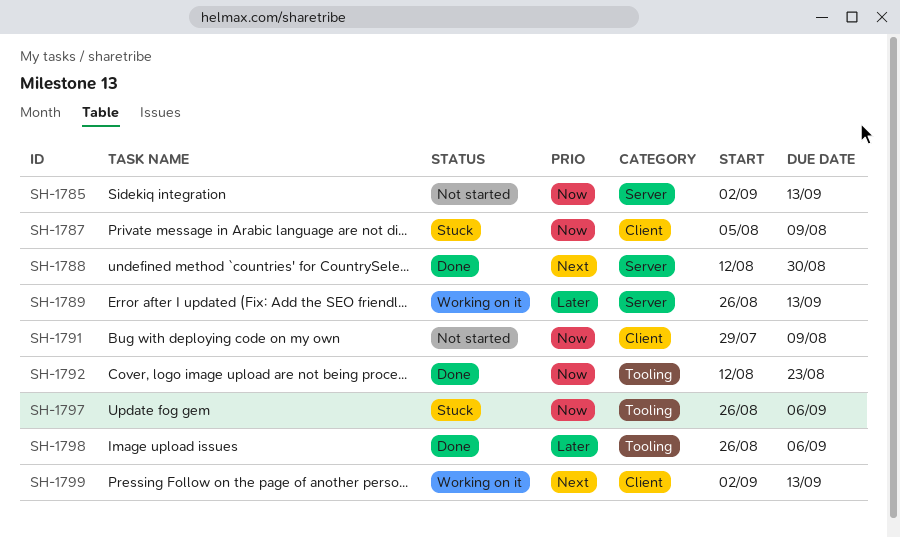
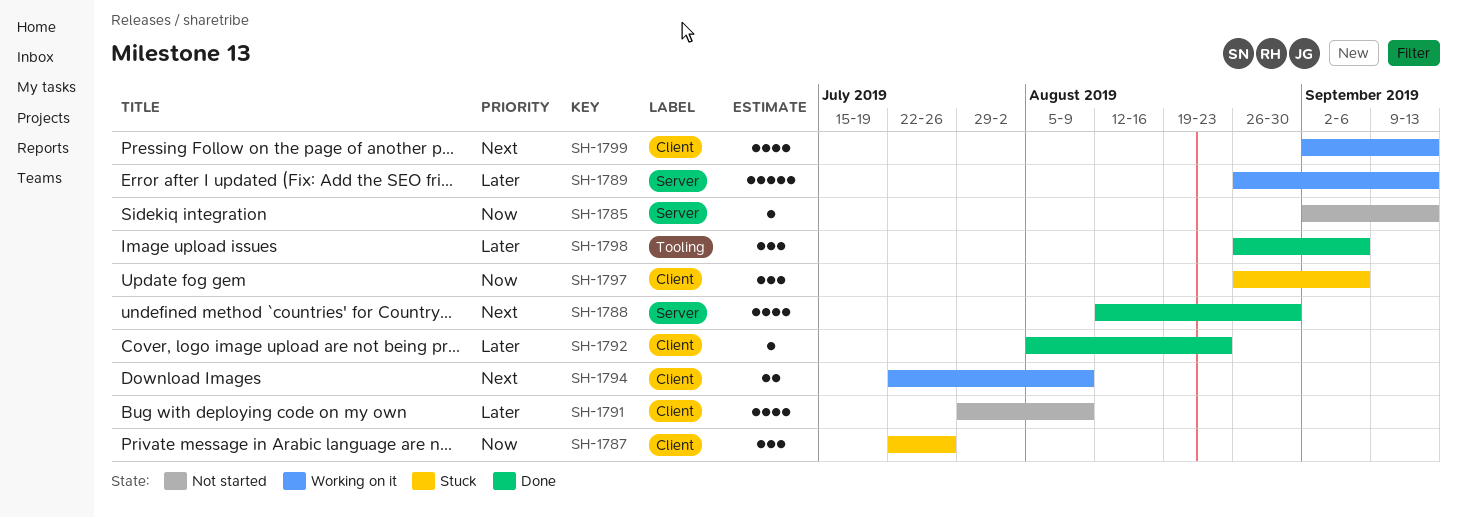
SH-1787, start: Aug 5 -> Jul 22
SH-1787, due: Aug 9 -> Jul 26
SH-1791, priority: Now -> Later
SH-1792, priority: Now -> Later
SH-1792, label: Tooling -> Client
SH-1792, start: Aug 12 -> Aug 5
SH-1794: none -> present
SH-1797, label: Tooling -> Client

